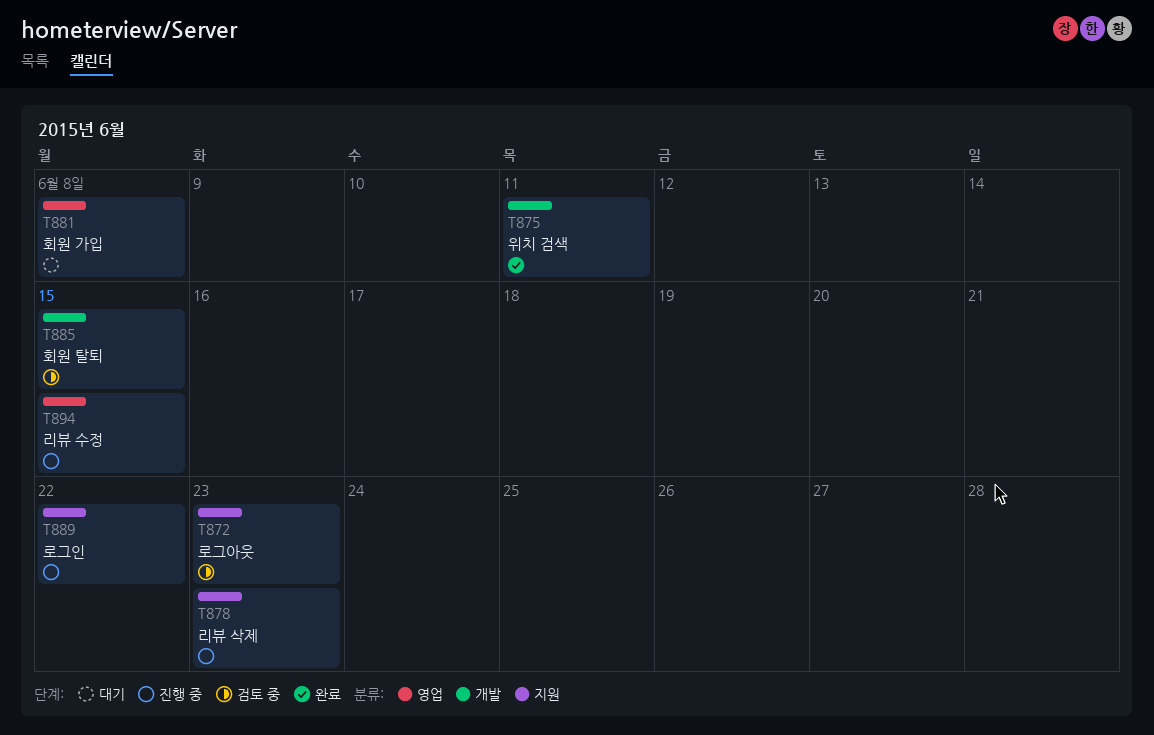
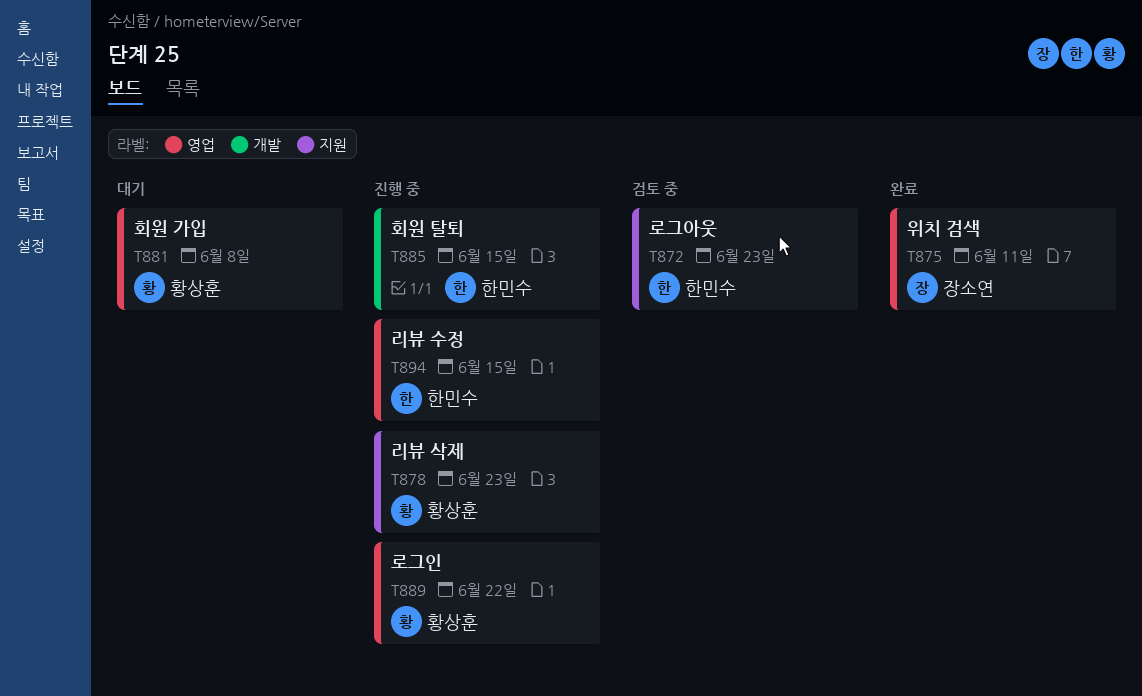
T875, label: 개발 -> 영업
T885, status: 검토 중 -> 진행 중
T889, label: 지원 -> 영업

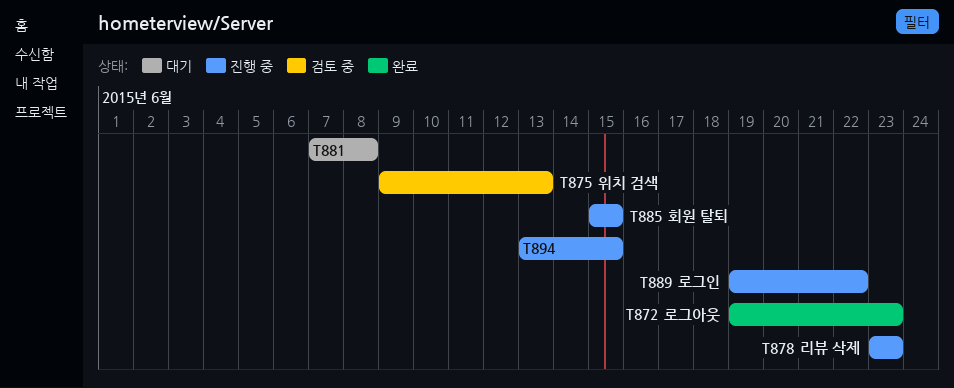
T872, status: 검토 중 -> 완료
T875, status: 완료 -> 검토 중
T875, due: Jun 11 -> Jun 13

